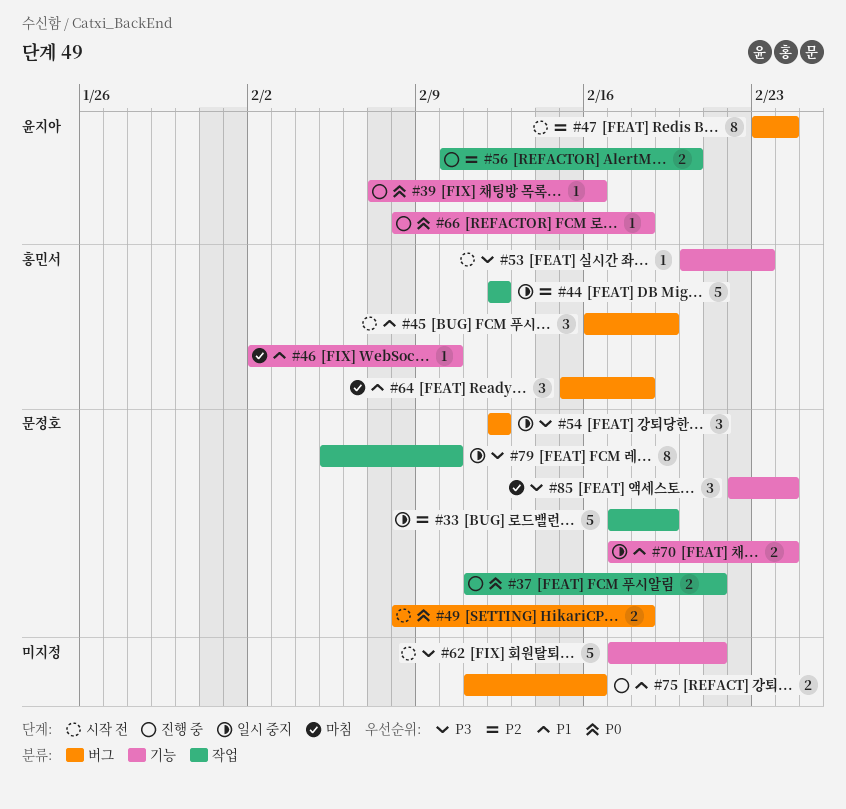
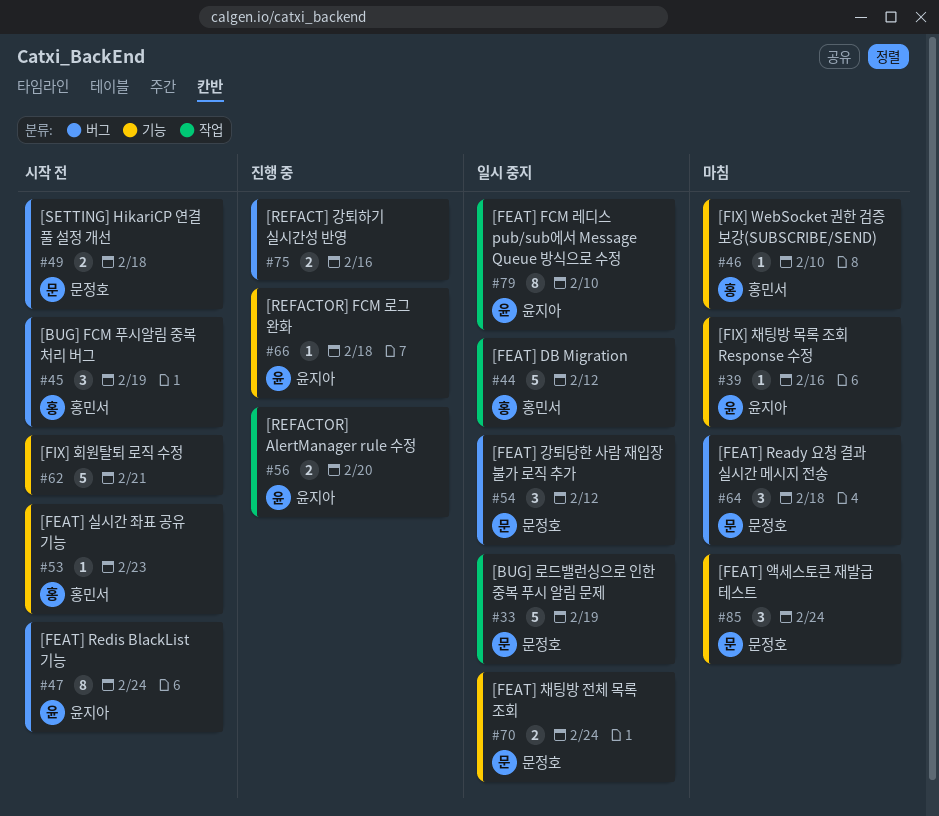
#37: present -> none
#39, status: 진행 중 -> 마침
#64, owner: 홍민서 -> 문정호
#79, owner: 문정호 -> 윤지아

